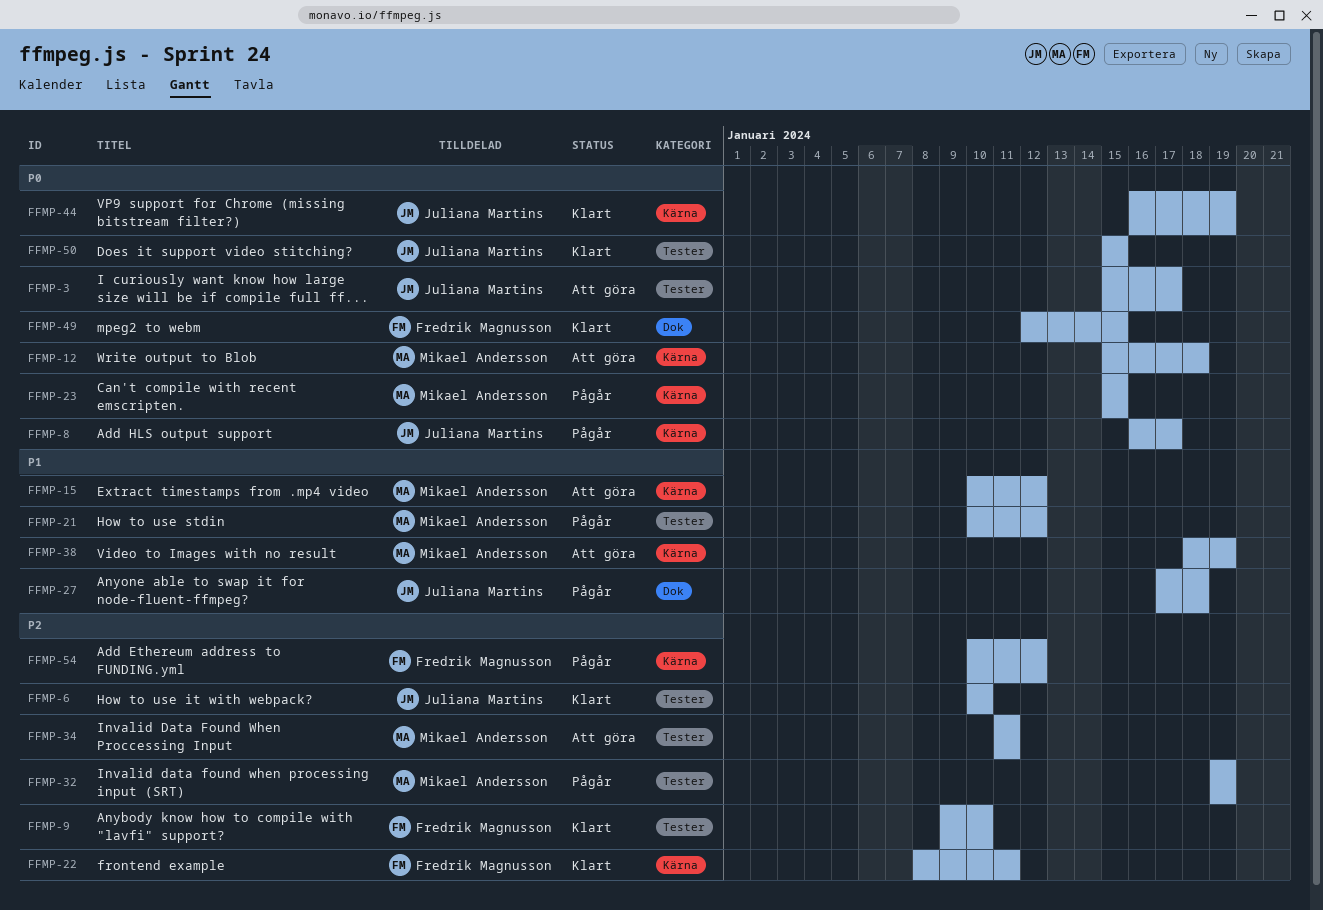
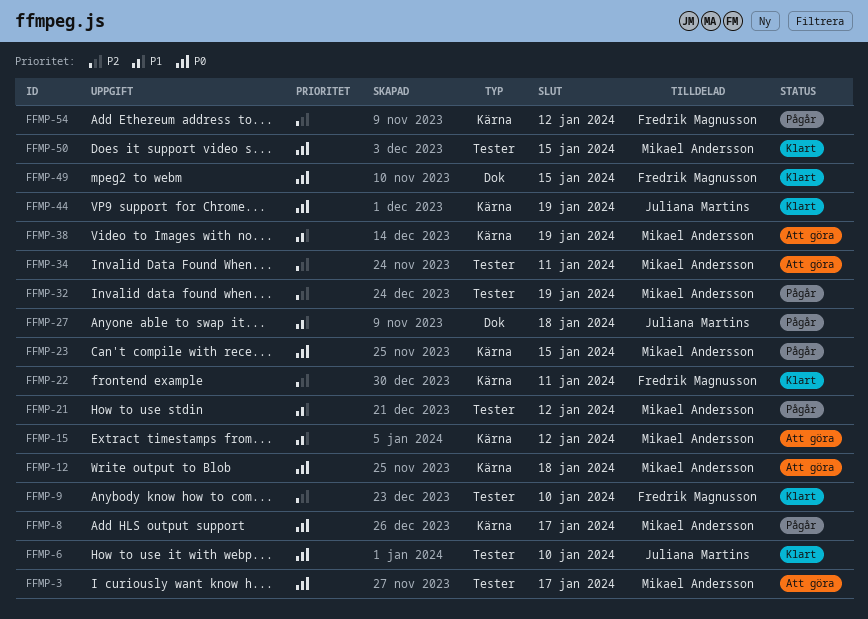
FFMP-3, owner: Juliana Martins -> Mikael Andersson
FFMP-6, priority: P2 -> P0
FFMP-8, owner: Juliana Martins -> Mikael Andersson
FFMP-50, owner: Juliana Martins -> Mikael Andersson

